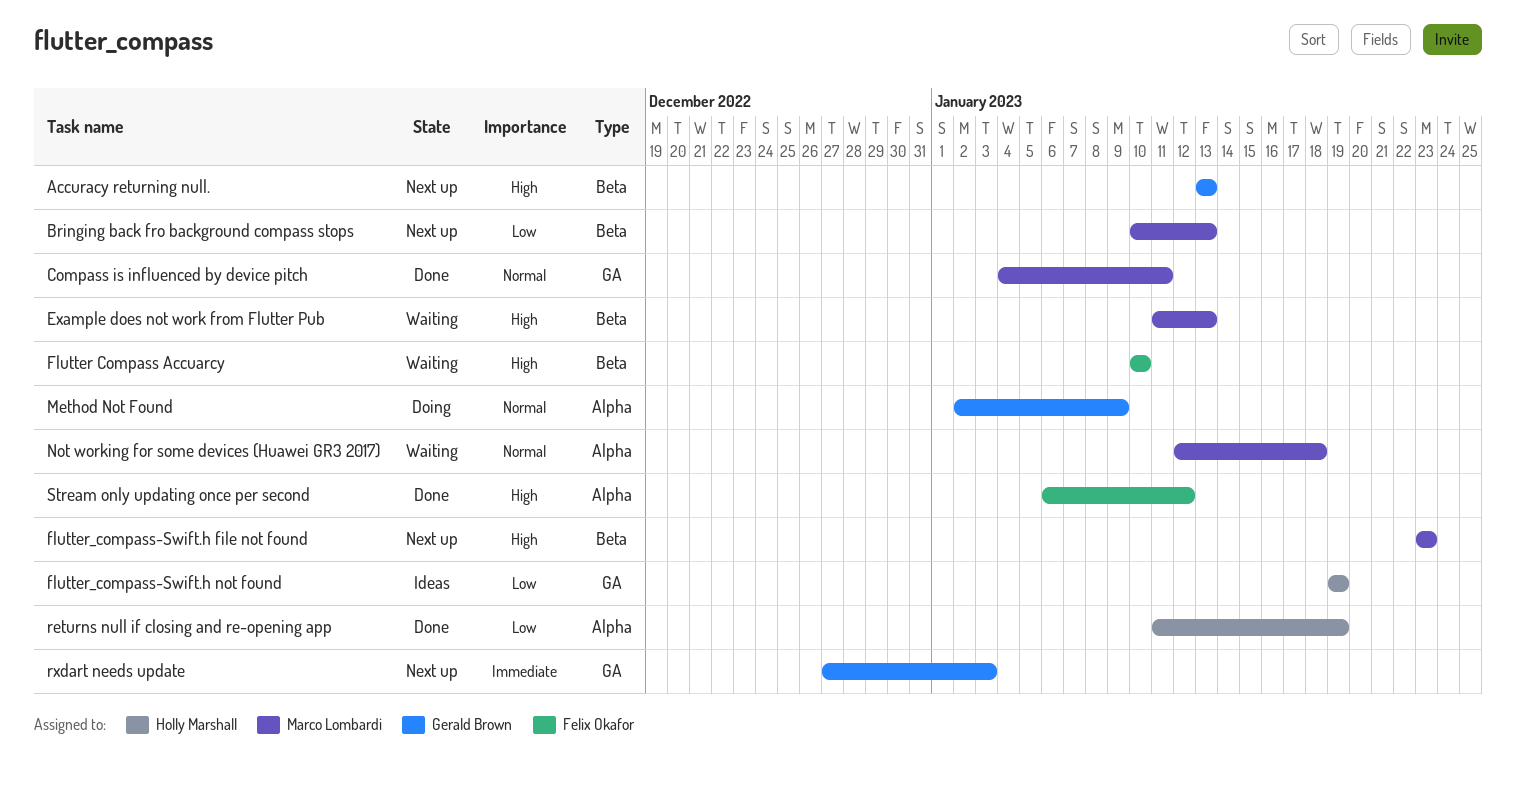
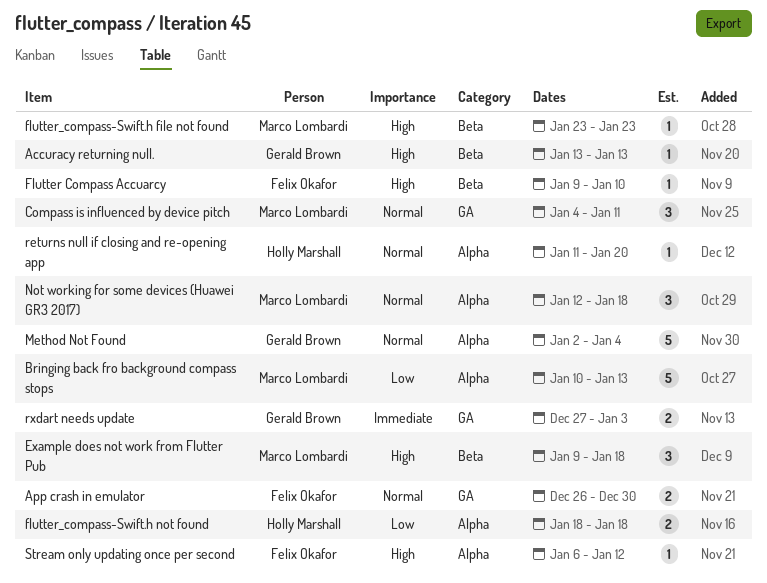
App crash in emulator: none -> present
Bringing back fro background compass stops, label: Beta -> Alpha
Example does not work from Flutter Pub, start: Jan 11 -> Jan 9
Example does not work from Flutter Pub, due: Jan 13 -> Jan 18
Flutter Compass Accuarcy, start: Jan 10 -> Jan 9
flutter_compass-Swift.h not found, label: GA -> Alpha
flutter_compass-Swift.h not found, start: Jan 19 -> Jan 18
flutter_compass-Swift.h not found, due: Jan 19 -> Jan 18
Method Not Found, due: Jan 9 -> Jan 4
returns null if closing and re-opening app, priority: Low -> Normal
returns null if closing and re-opening app, due: Jan 19 -> Jan 20

